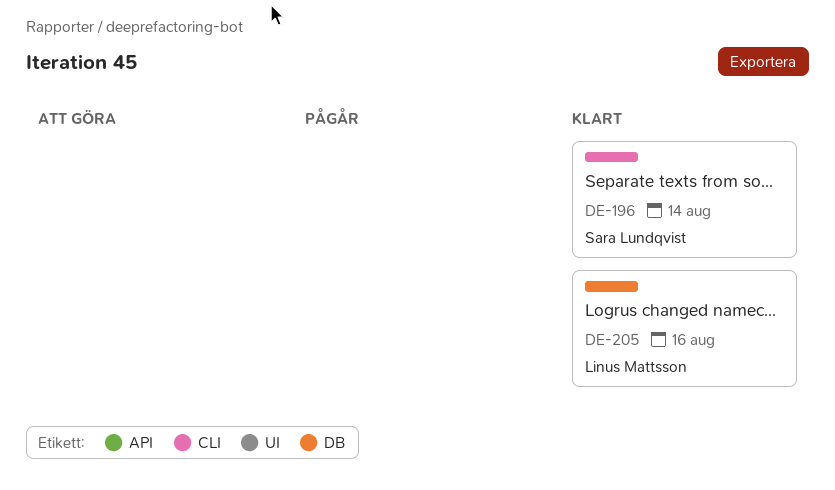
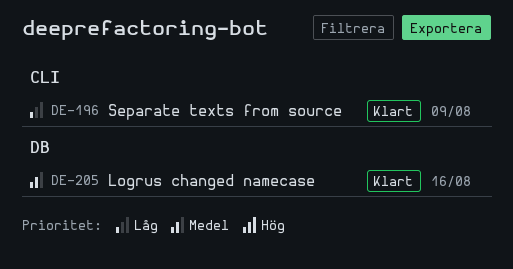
DE-196, due: Aug 14 -> Aug 9

